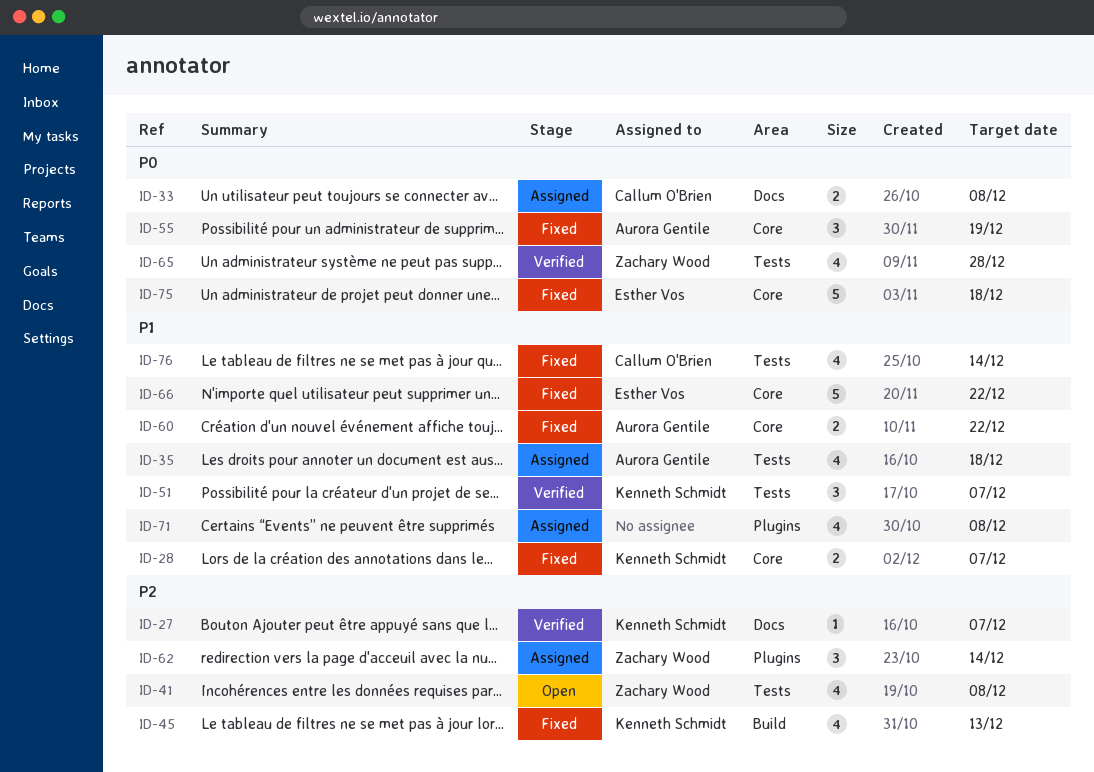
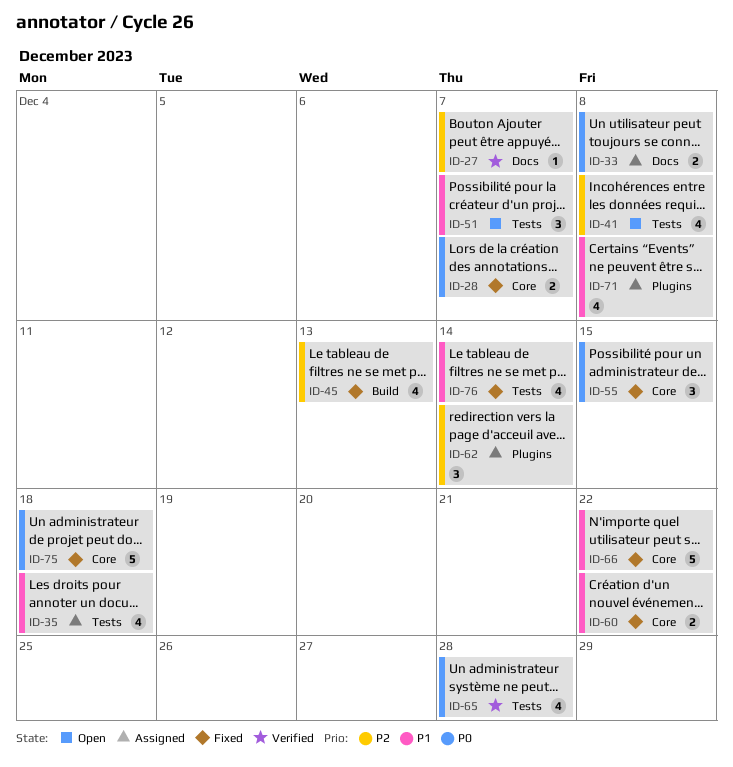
ID-28, priority: P1 -> P0
ID-51, status: Verified -> Open
ID-55, due: Dec 19 -> Dec 15

